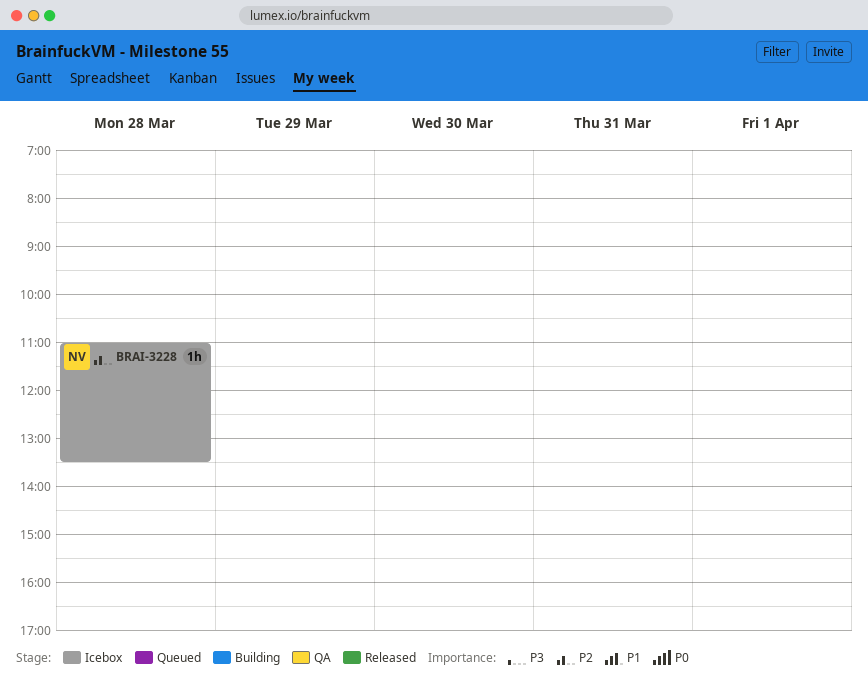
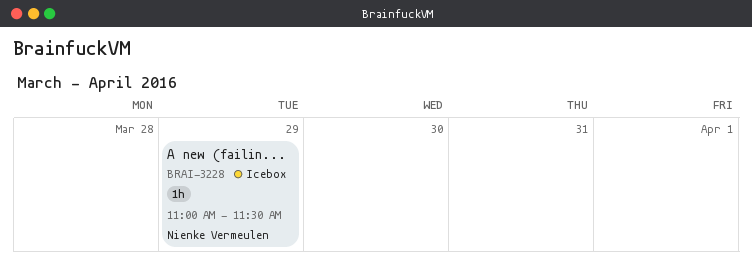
BRAI-3228, day: Mar 28 -> Mar 29
BRAI-3228, ends: 13:30 -> 11:30

